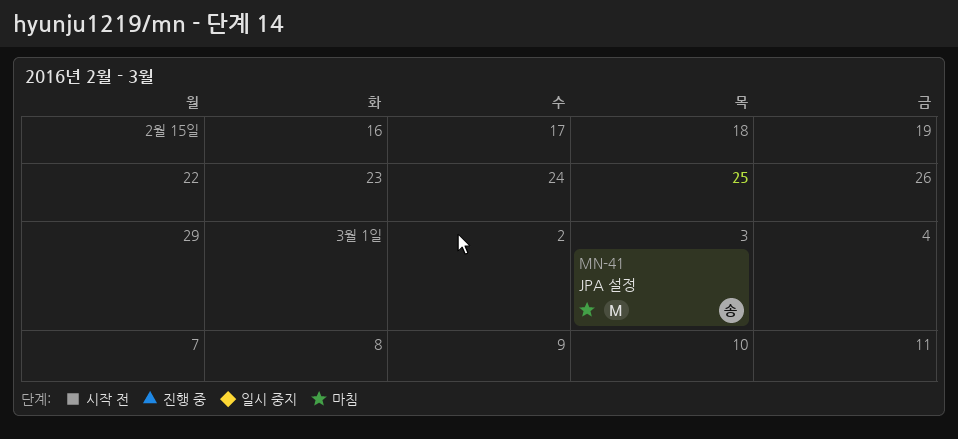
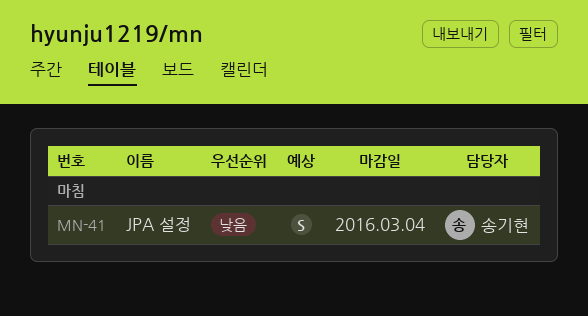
MN-41, estimate: M -> S
MN-41, due: Mar 3 -> Mar 4

